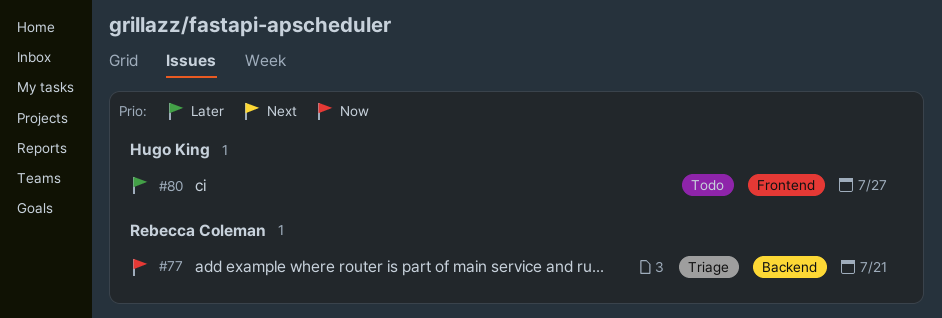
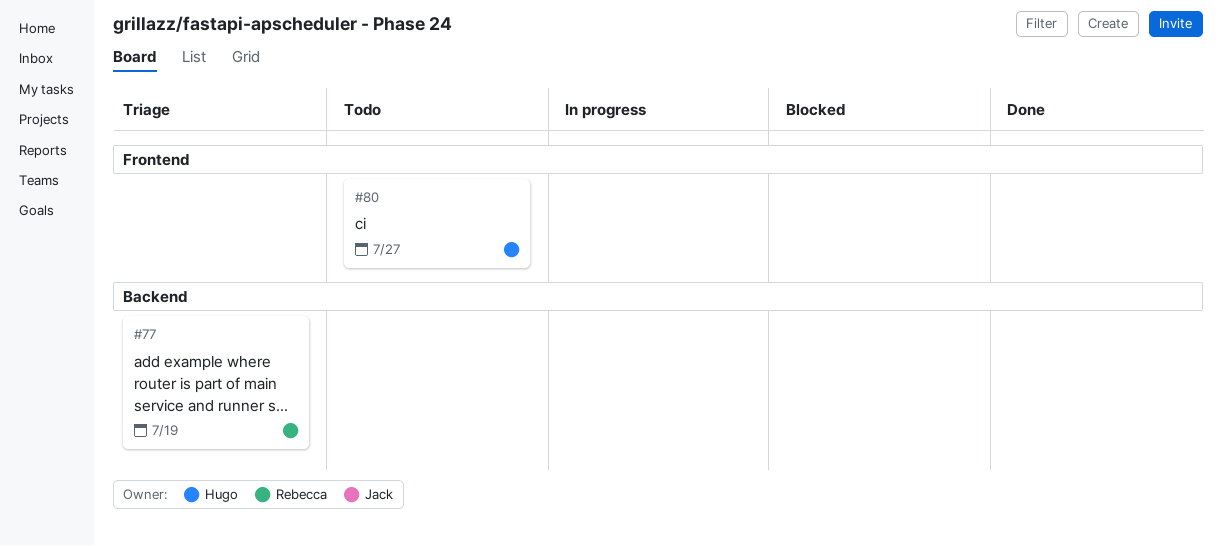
#77, due: Jul 21 -> Jul 19

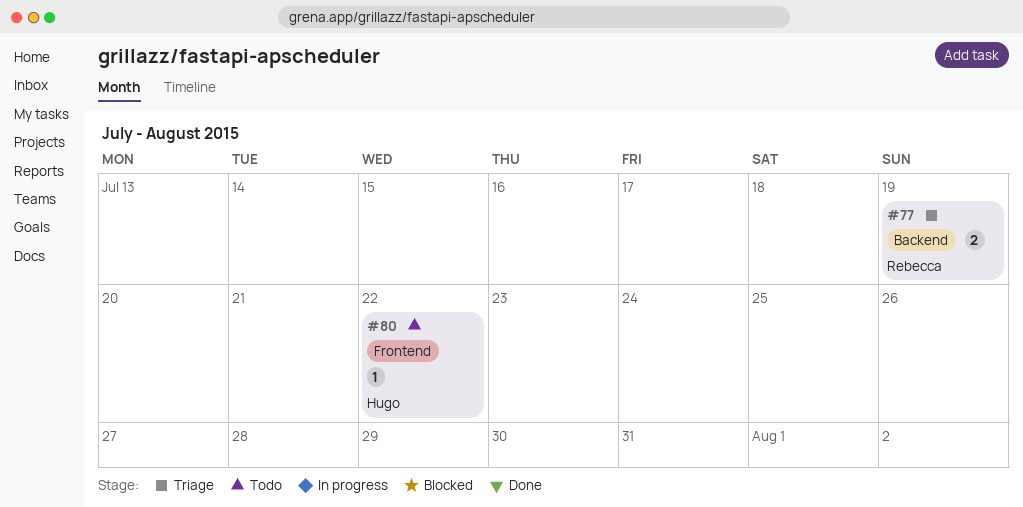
#80, due: Jul 27 -> Jul 22

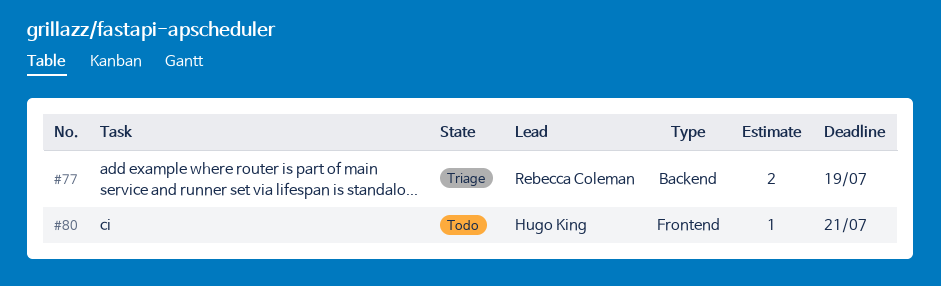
#80, due: Jul 22 -> Jul 21

